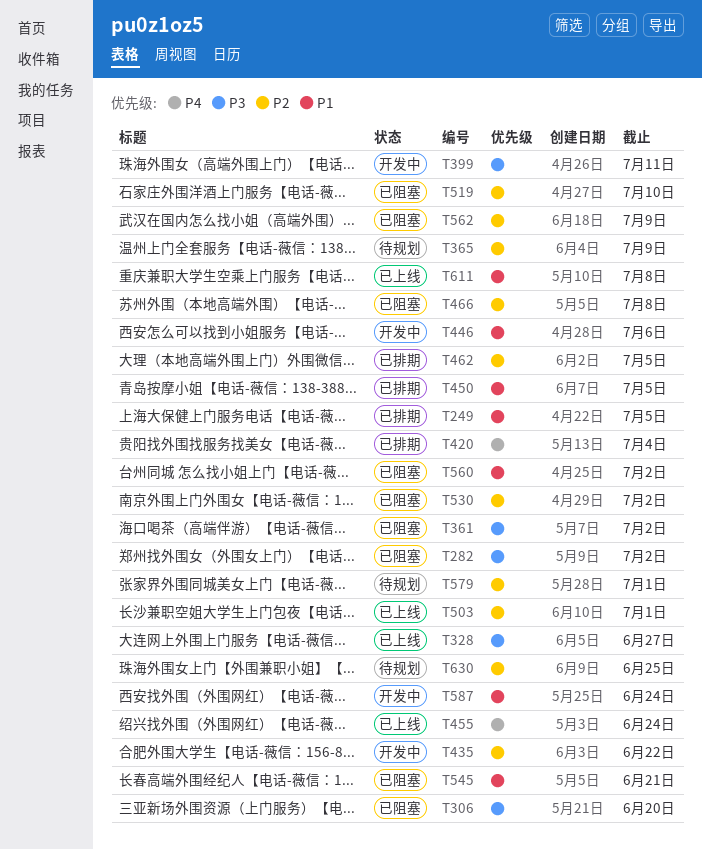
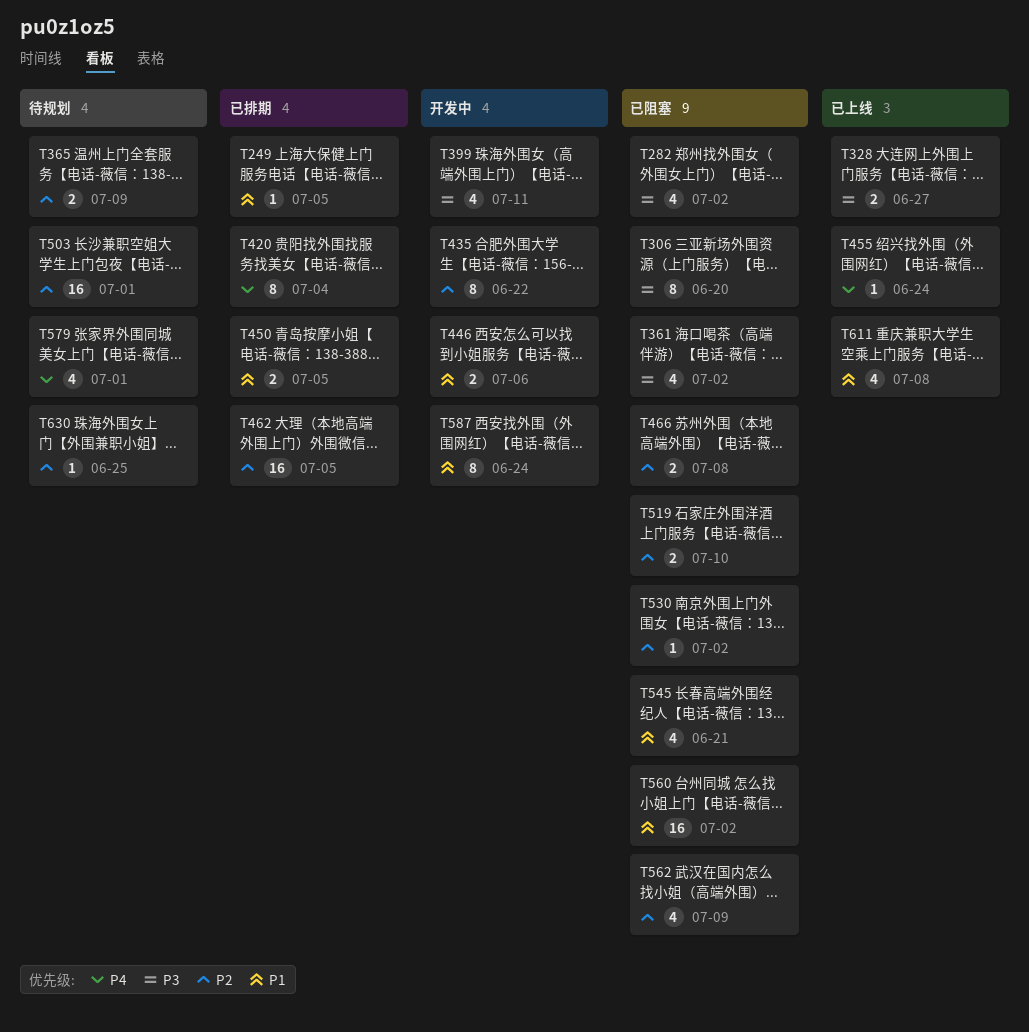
T503, status: 已上线 -> 待规划
T579, priority: P2 -> P4

